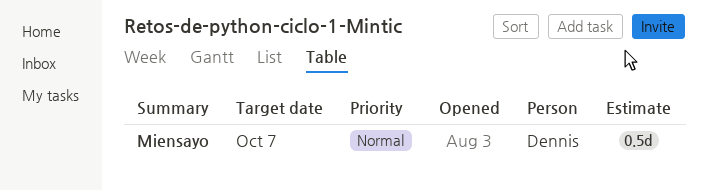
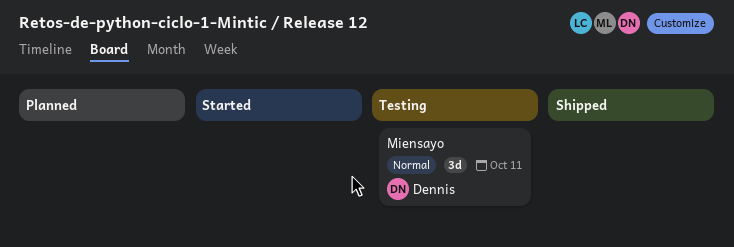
Miensayo, estimate: 0.5d -> 3d
Miensayo, due: Oct 7 -> Oct 11

